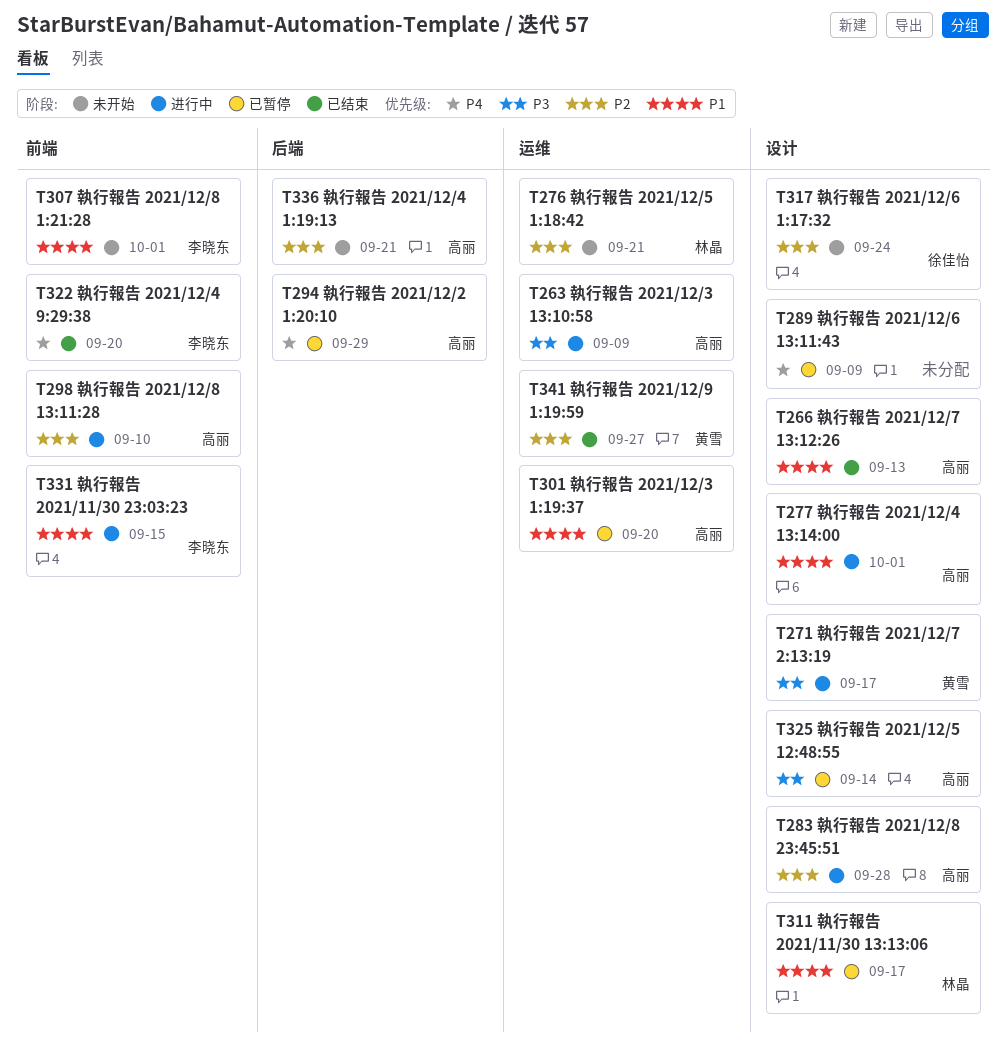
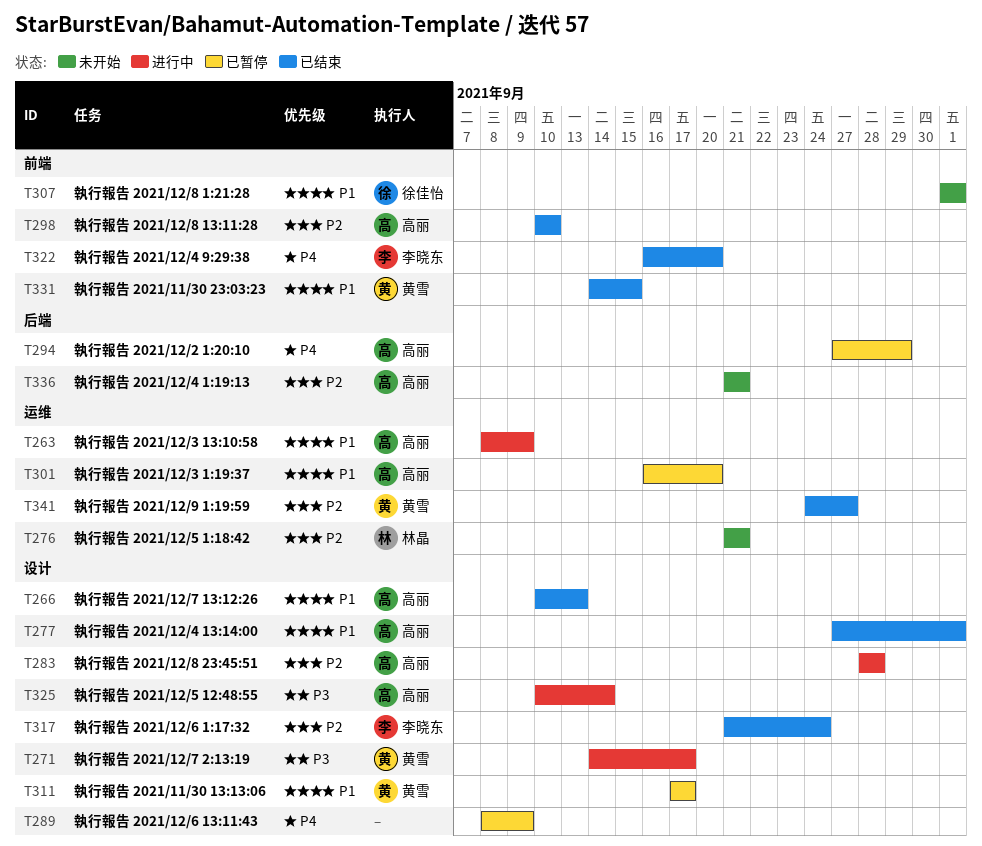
T263, priority: P3 -> P1
T277, status: 进行中 -> 已结束
T298, status: 进行中 -> 已结束
T307, owner: 李晓东 -> 徐佳怡
T311, owner: 林晶 -> 黄雪
T317, status: 未开始 -> 已结束
T317, owner: 徐佳怡 -> 李晓东
T325, status: 已暂停 -> 进行中
T331, status: 进行中 -> 已结束
T331, owner: 李晓东 -> 黄雪

